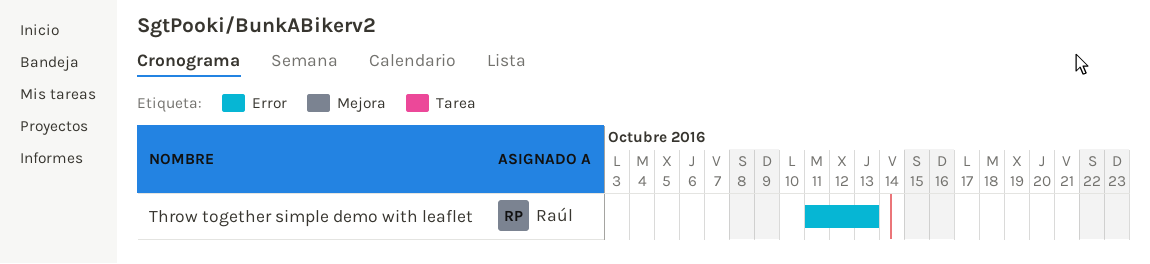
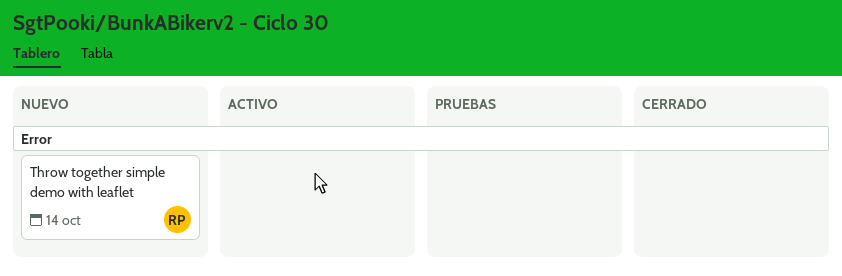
Throw together simple demo with leaflet, due: Oct 13 -> Oct 14

